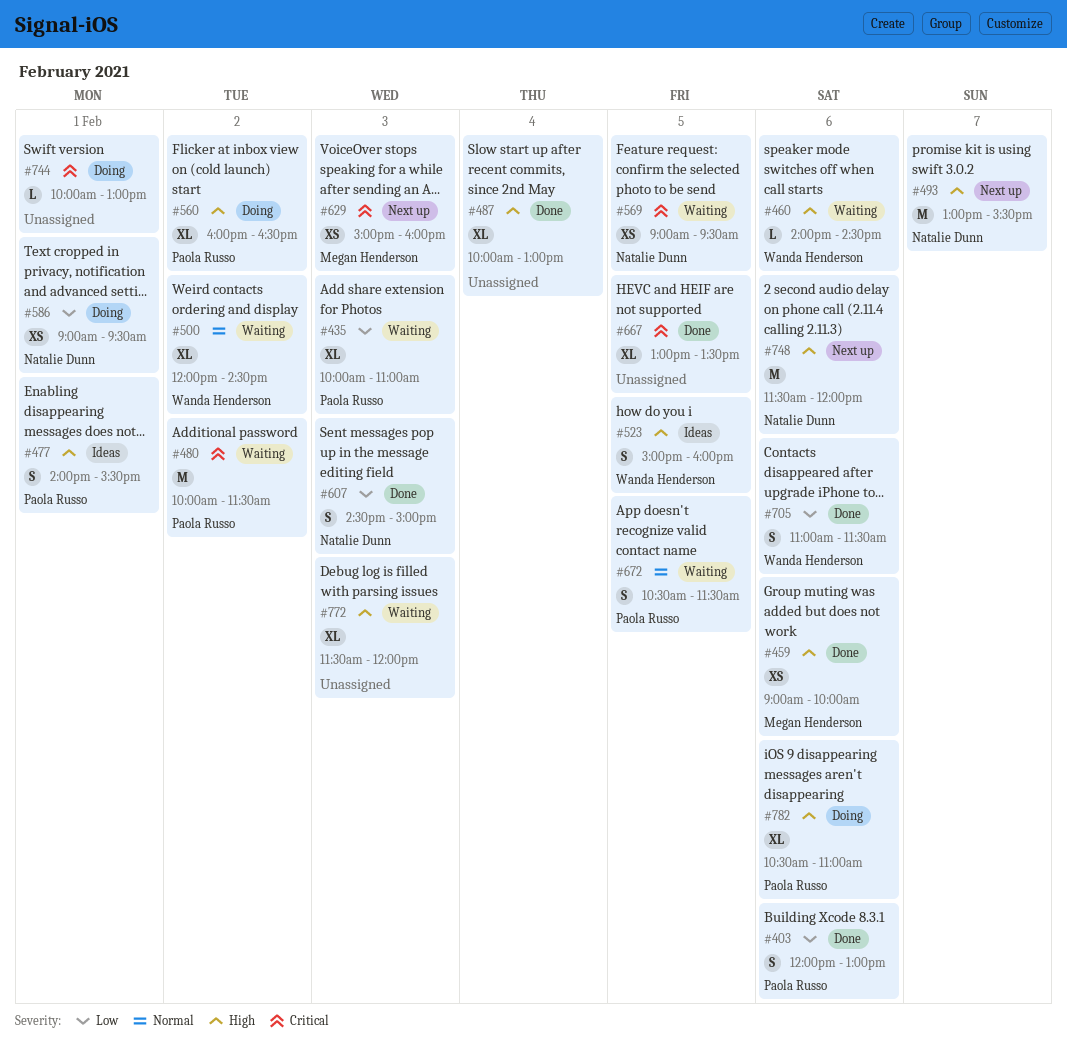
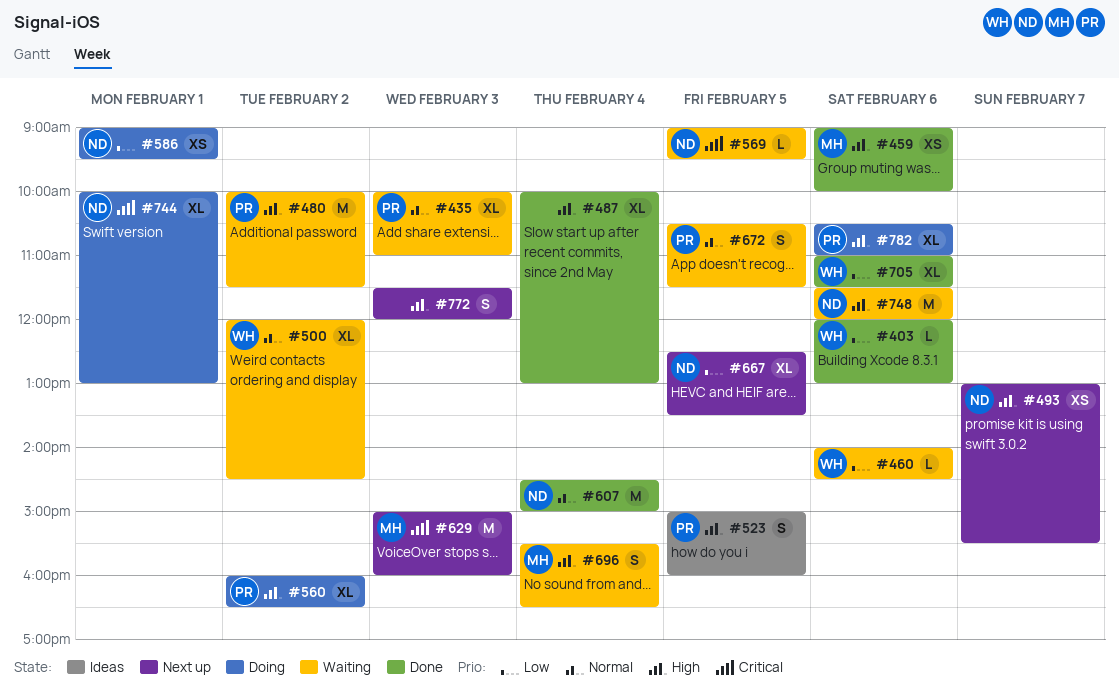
#403, owner: Paola Russo -> Wanda Henderson
#403, estimate: S -> L
#435, priority: Low -> Normal
#460, priority: High -> Low
#477: present -> none
#480, priority: Critical -> High
#493, estimate: M -> XS
#523, owner: Wanda Henderson -> Paola Russo
#569, estimate: XS -> L
#607, priority: Low -> Normal
#607, estimate: S -> M
#607, day: Feb 3 -> Feb 4
#629, estimate: XS -> M
#667, status: Done -> Next up
#667, owner: none -> Natalie Dunn
#667, priority: Critical -> Low
#667, begins: 13:00 -> 12:30
#696: none -> present
#705, estimate: S -> XL
#744, owner: none -> Natalie Dunn
#744, estimate: L -> XL
#748, status: Next up -> Waiting
#772, status: Waiting -> Next up
#772, estimate: XL -> S

